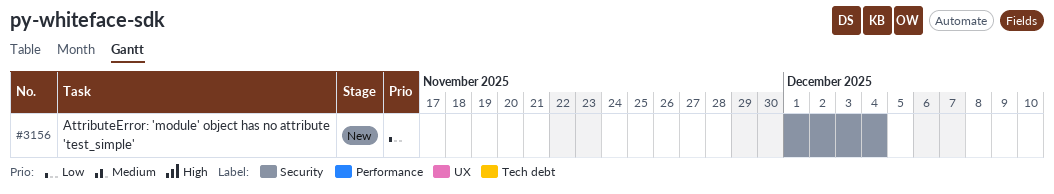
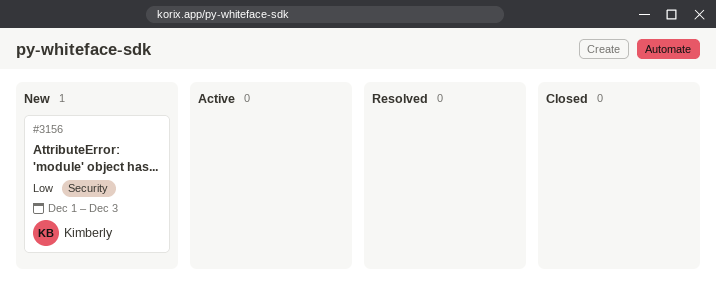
#3156, due: Dec 4 -> Dec 3

